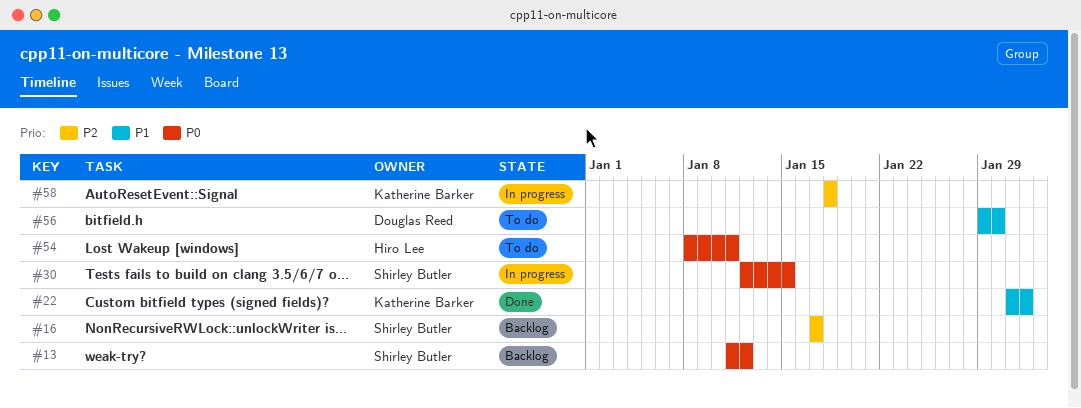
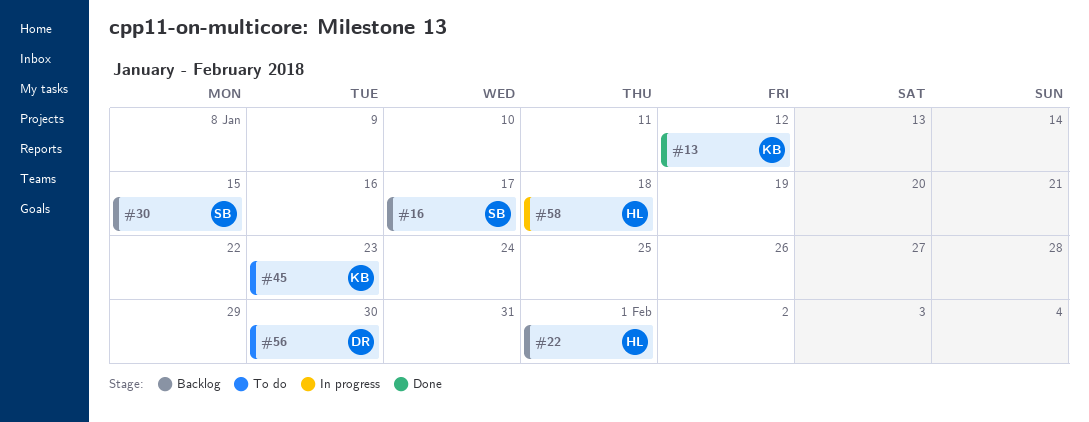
#13, status: Backlog -> Done
#13, owner: Shirley Butler -> Katherine Barker
#22, status: Done -> Backlog
#22, owner: Katherine Barker -> Hiro Lee
#30, status: In progress -> Backlog
#45: none -> present
#54: present -> none
#58, owner: Katherine Barker -> Hiro Lee

